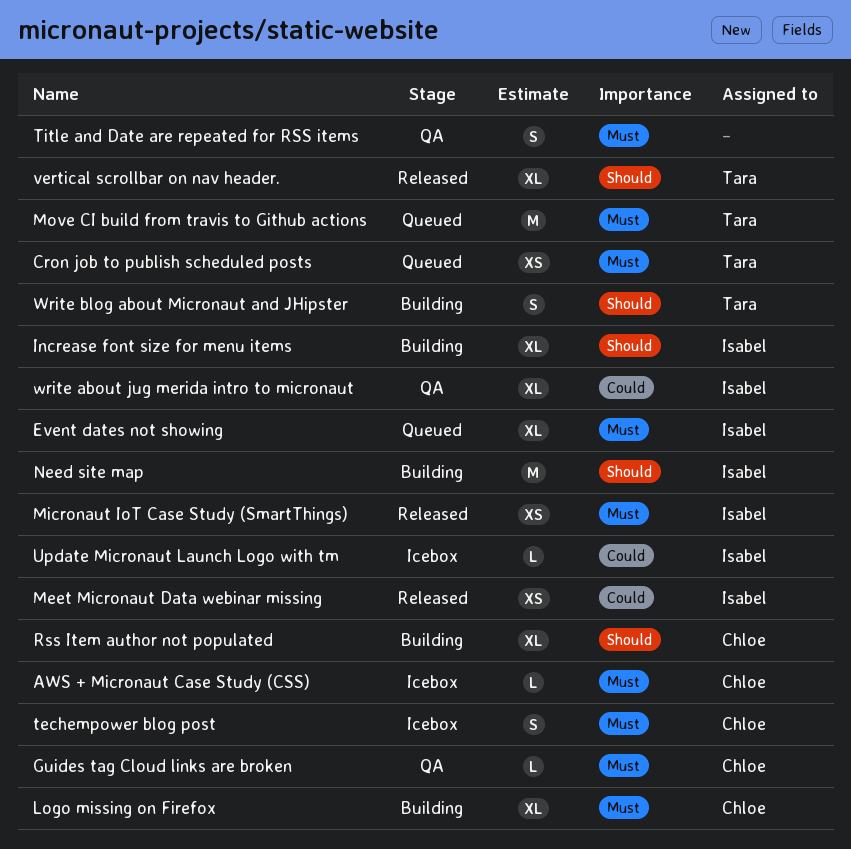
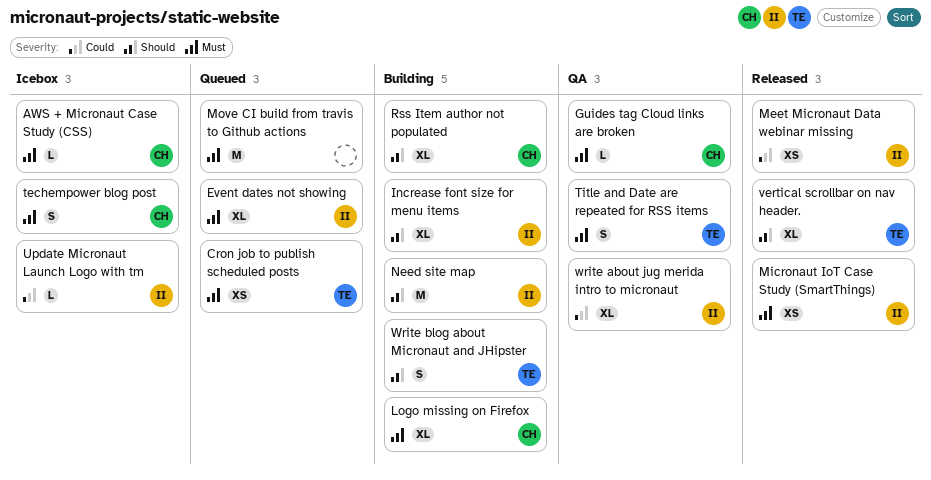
Move CI build from travis to Github actions, owner: Tara -> none
Title and Date are repeated for RSS items, owner: none -> Tara

